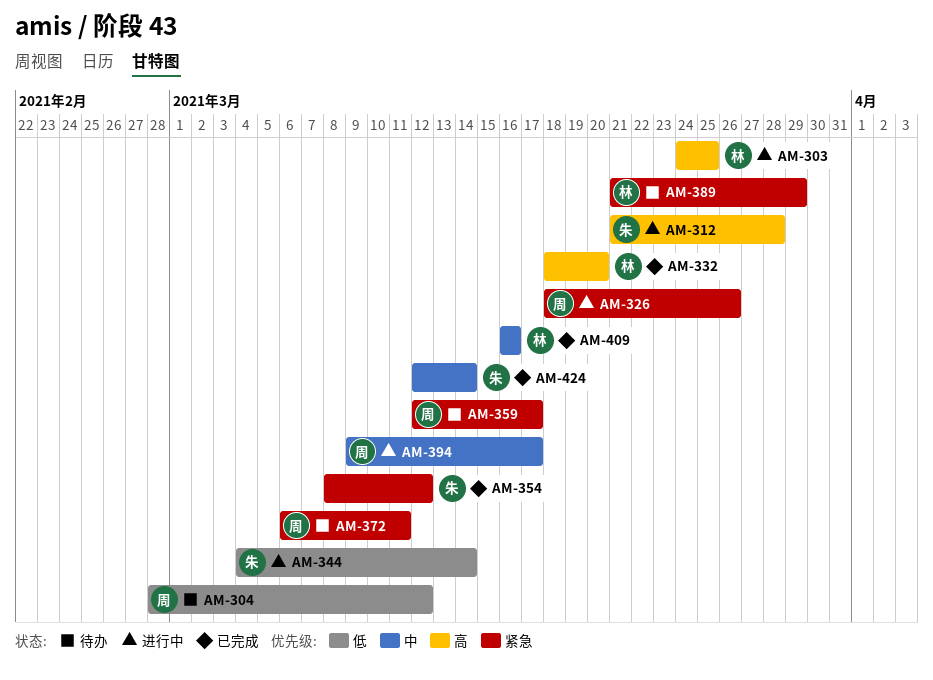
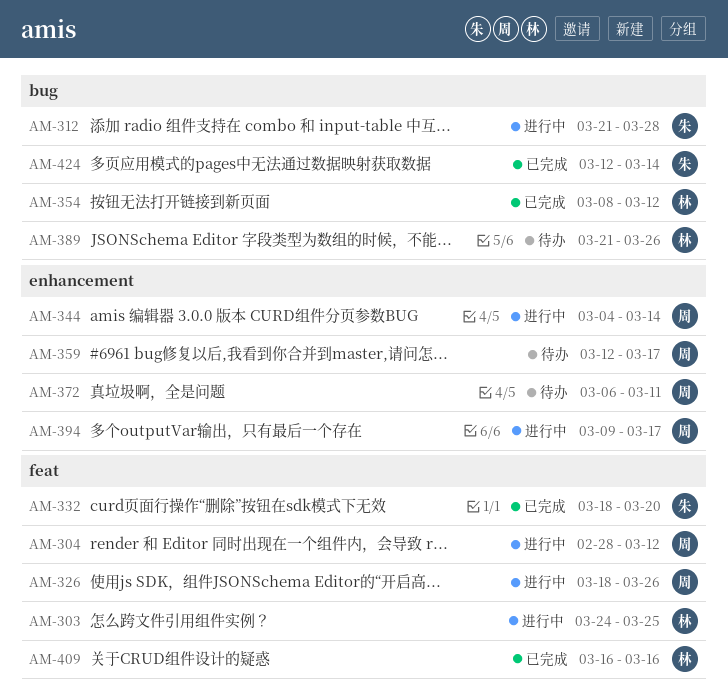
AM-304, status: 待办 -> 进行中
AM-332, owner: 林 -> 朱
AM-344, owner: 朱 -> 周
AM-354, owner: 朱 -> 林
AM-389, due: Mar 29 -> Mar 26

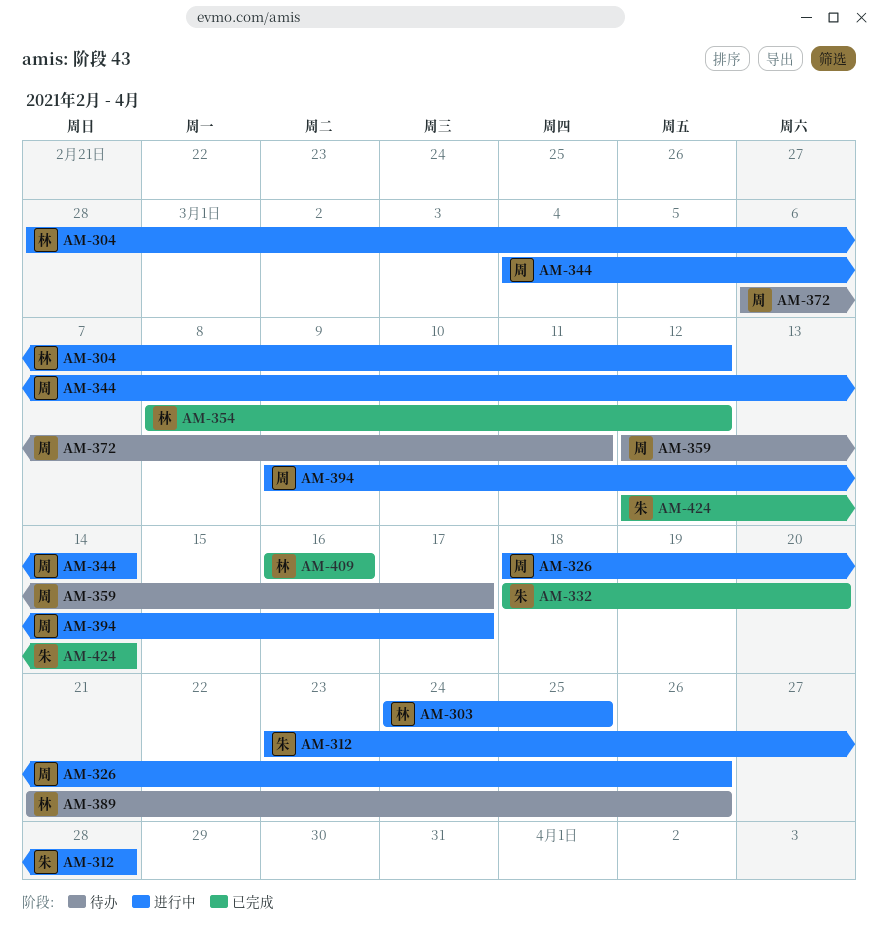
AM-304, owner: 周 -> 林
AM-312, start: Mar 21 -> Mar 23

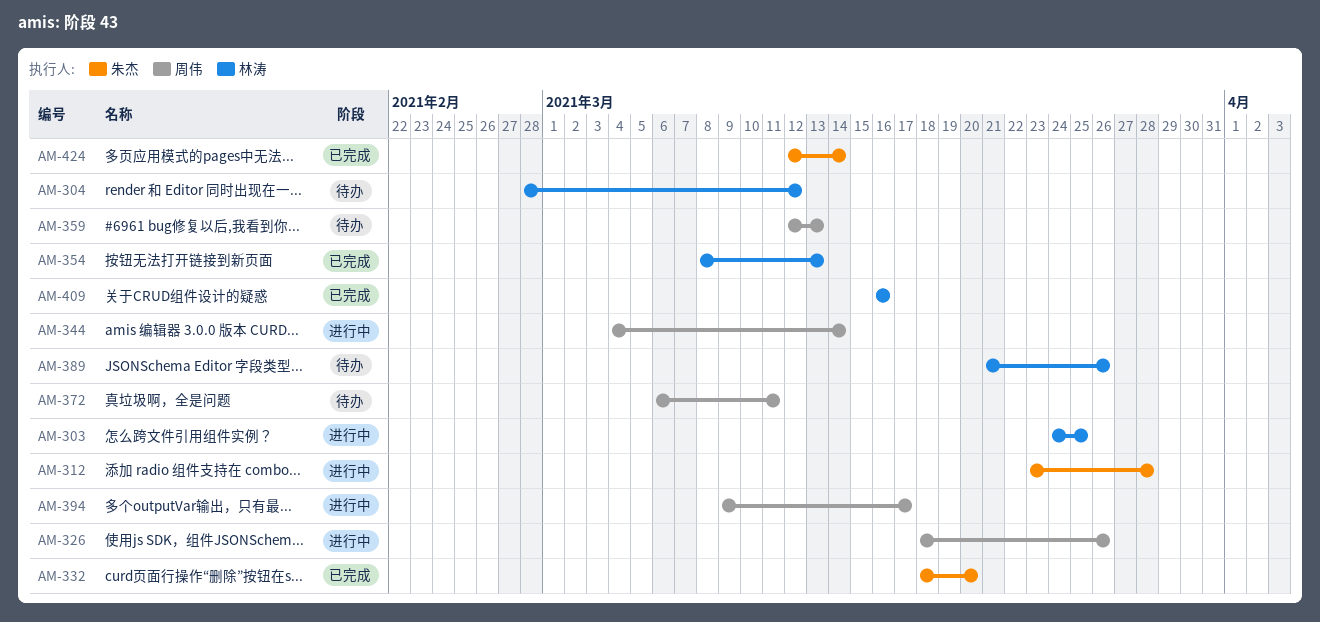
AM-304, status: 进行中 -> 待办
AM-354, due: Mar 12 -> Mar 13
AM-359, due: Mar 17 -> Mar 13

